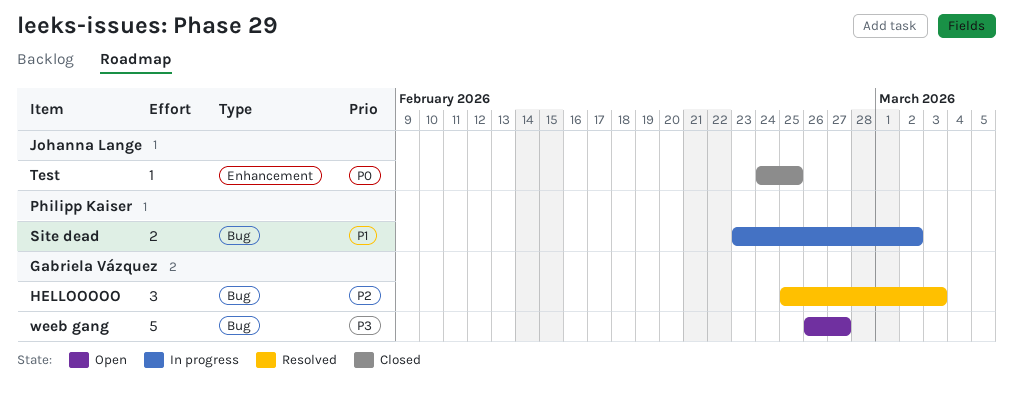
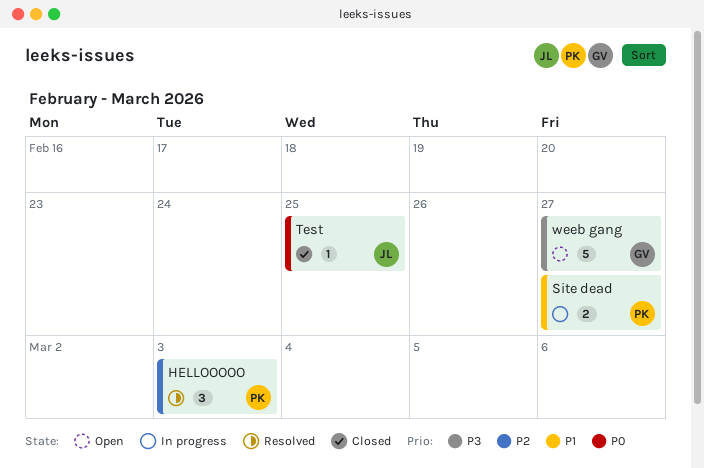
HELLOOOOO, owner: Gabriela Vázquez -> Philipp Kaiser
Site dead, due: Mar 2 -> Feb 27

